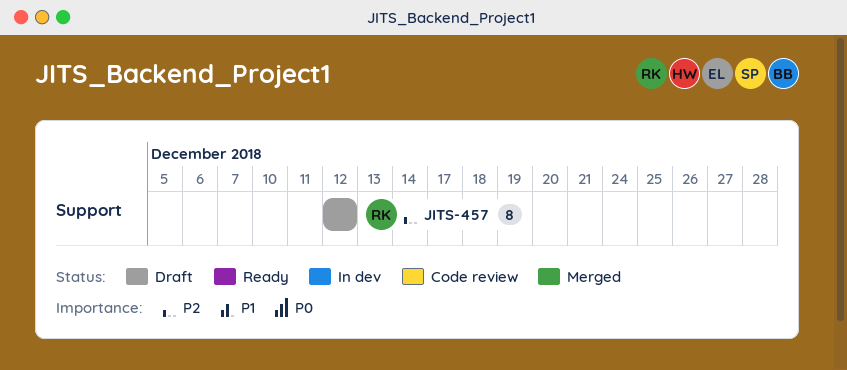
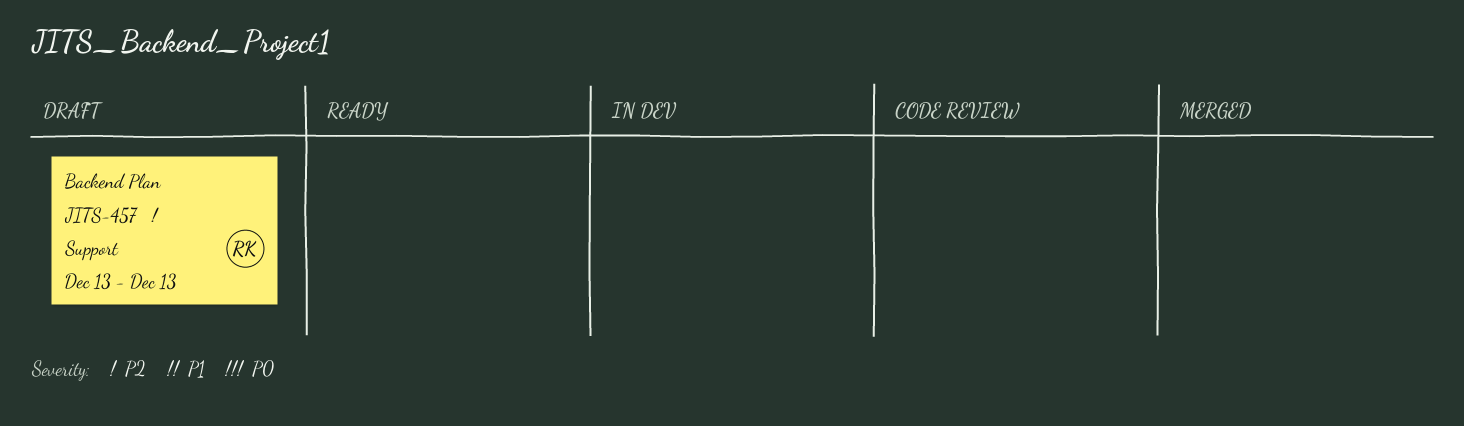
JITS-457, start: Dec 12 -> Dec 13
JITS-457, due: Dec 12 -> Dec 13

